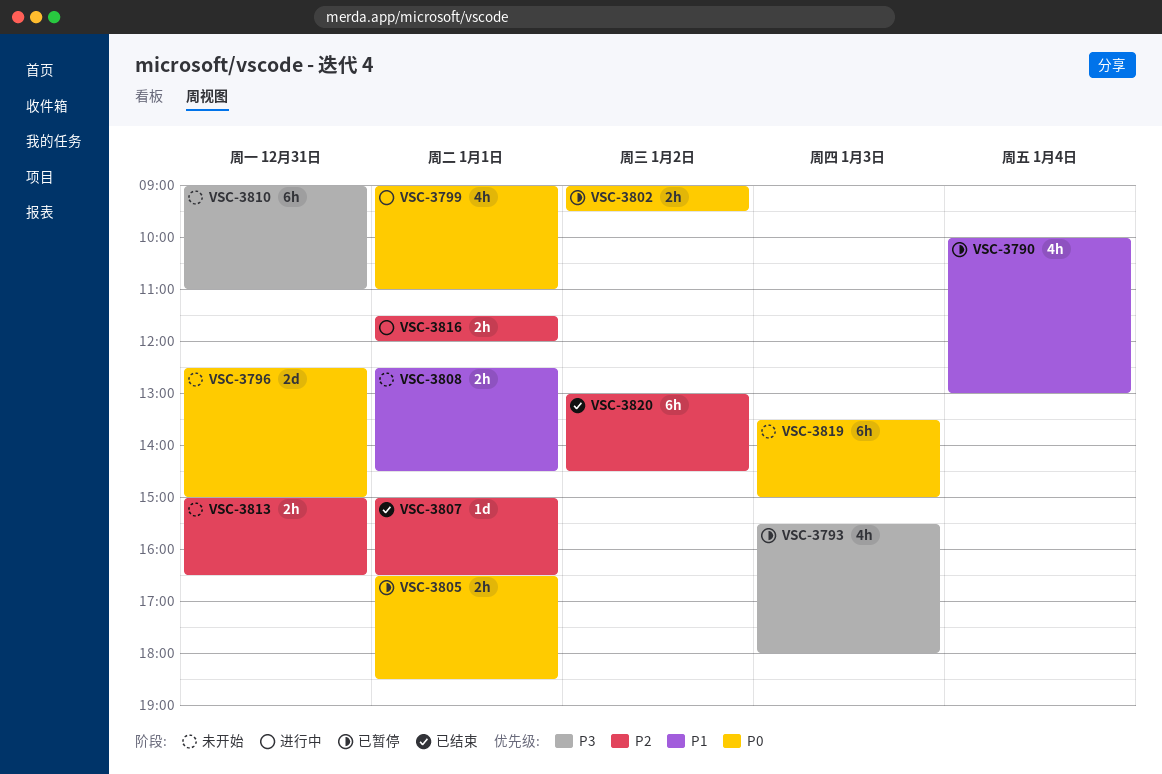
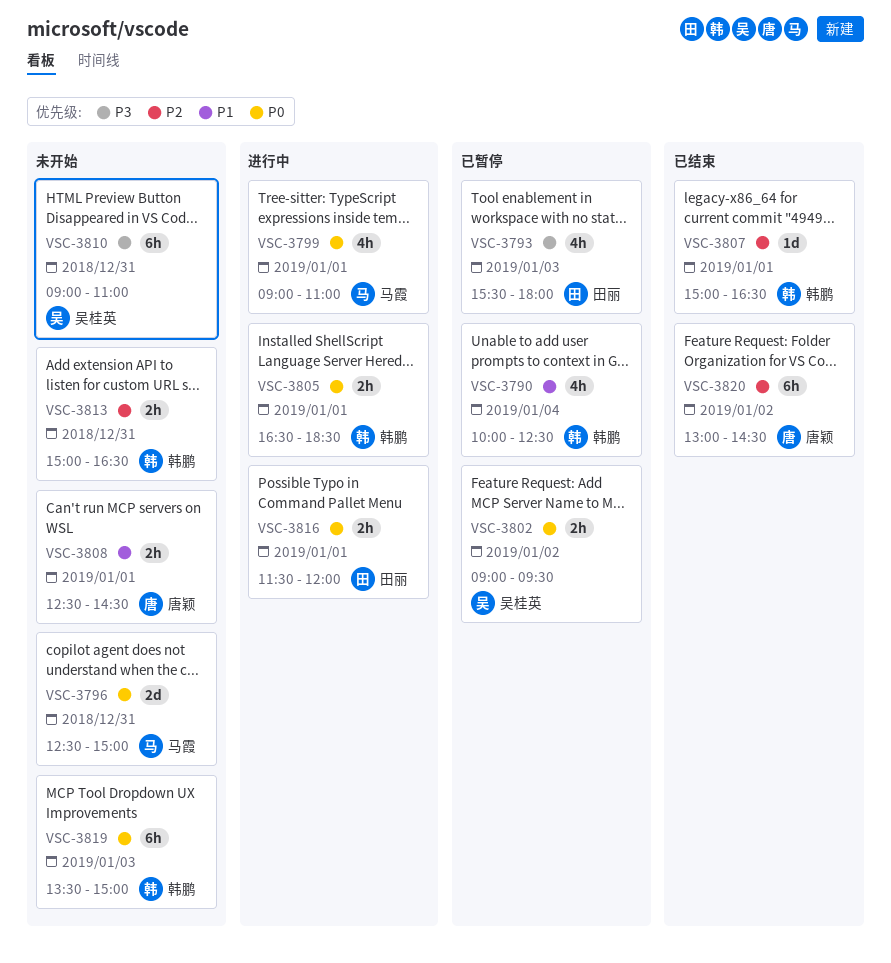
VSC-3790, ends: 13:00 -> 12:30
VSC-3805, status: 已暂停 -> 进行中
VSC-3816, priority: P2 -> P0

